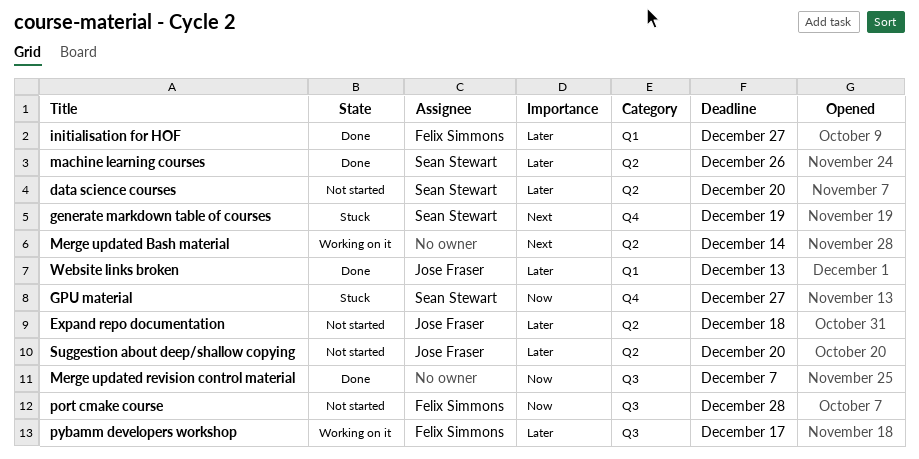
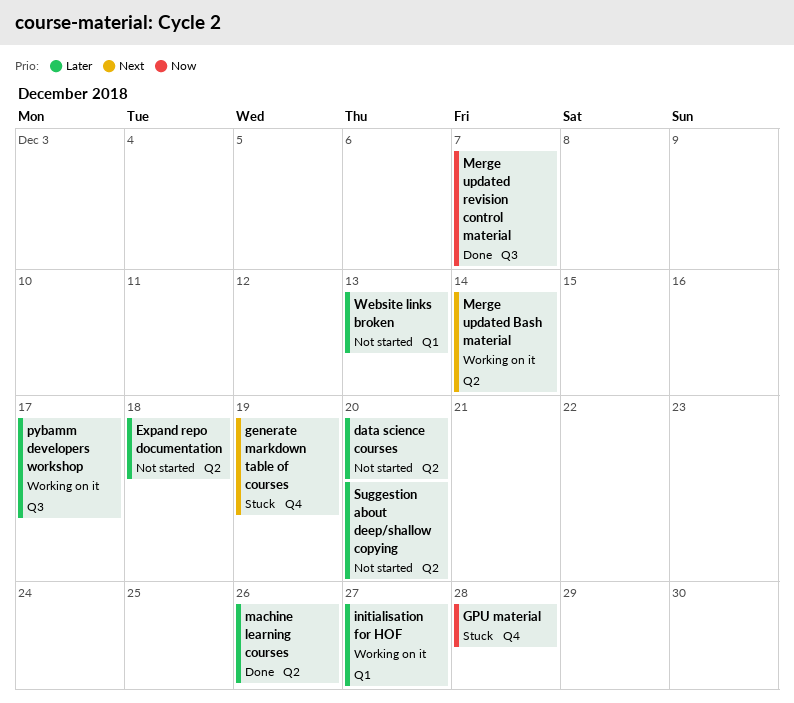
GPU material, due: Dec 27 -> Dec 28
initialisation for HOF, status: Done -> Working on it
port cmake course: present -> none
Website links broken, status: Done -> Not started

